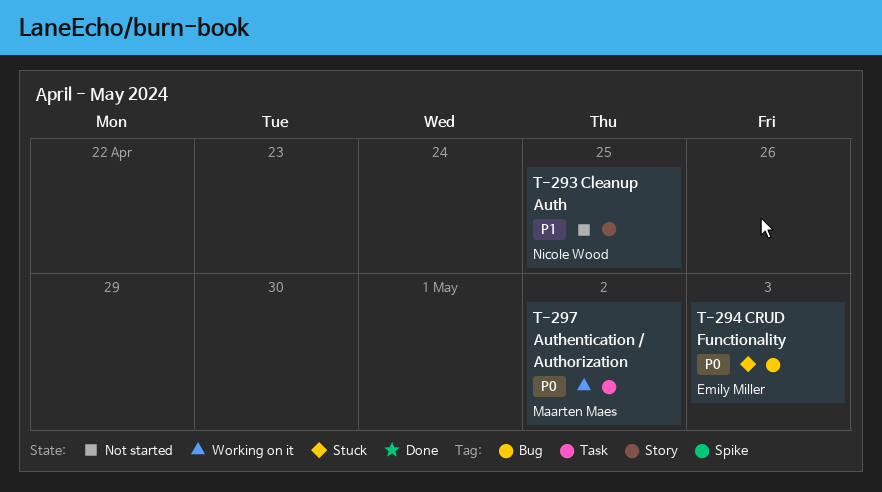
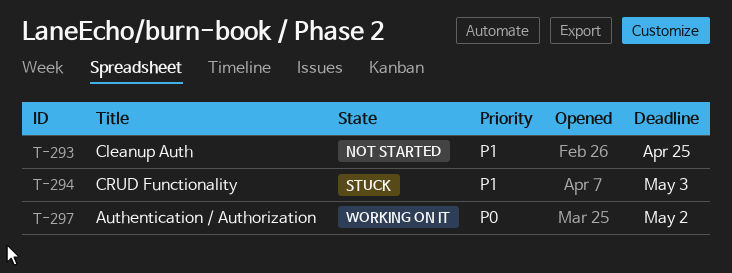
T-294, priority: P0 -> P1

